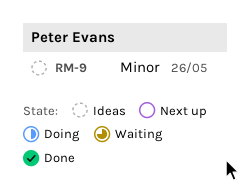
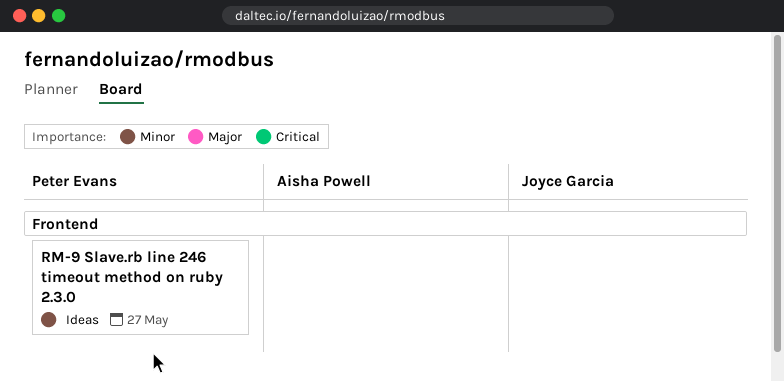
RM-9, due: May 26 -> May 27

